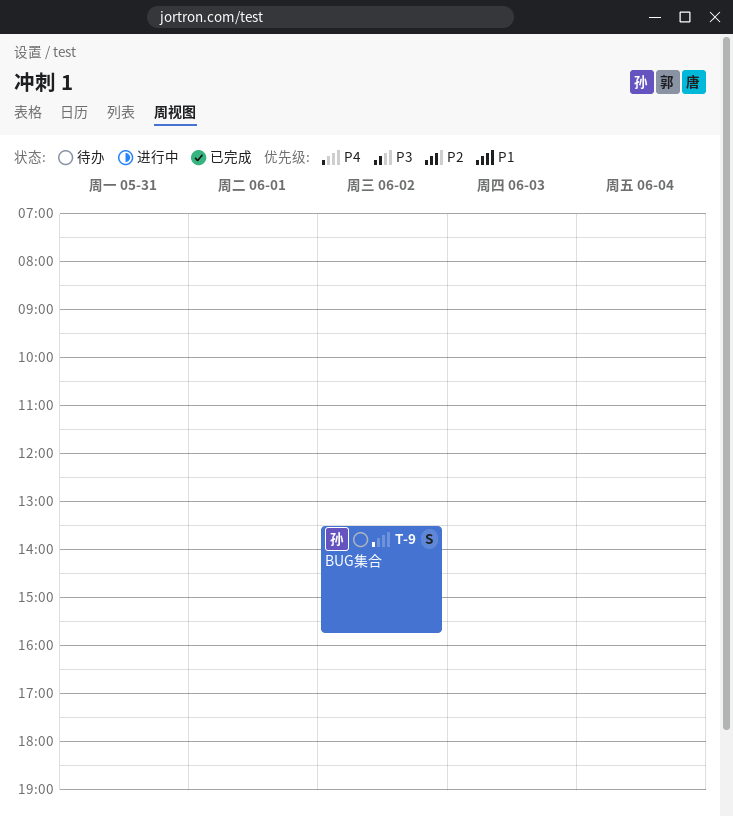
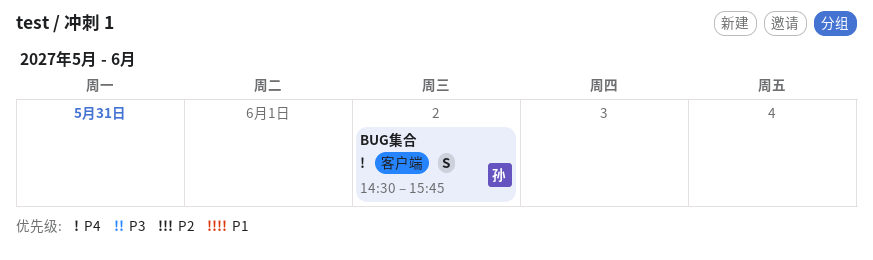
BUG集合, begins: 13:30 -> 14:30

